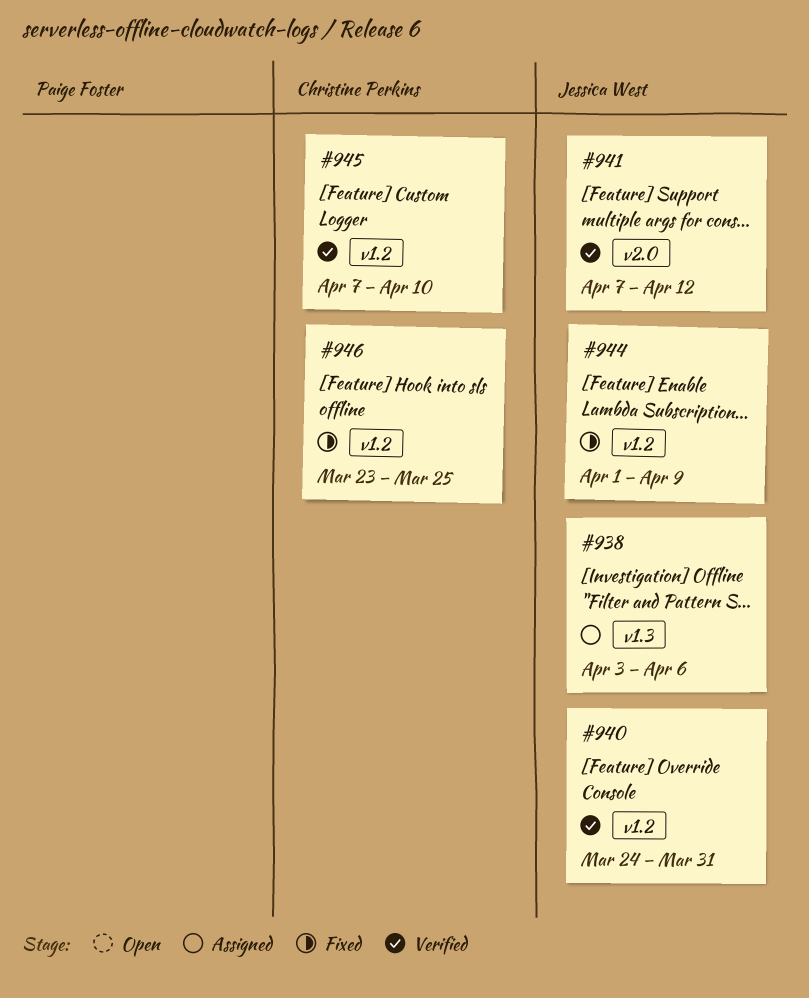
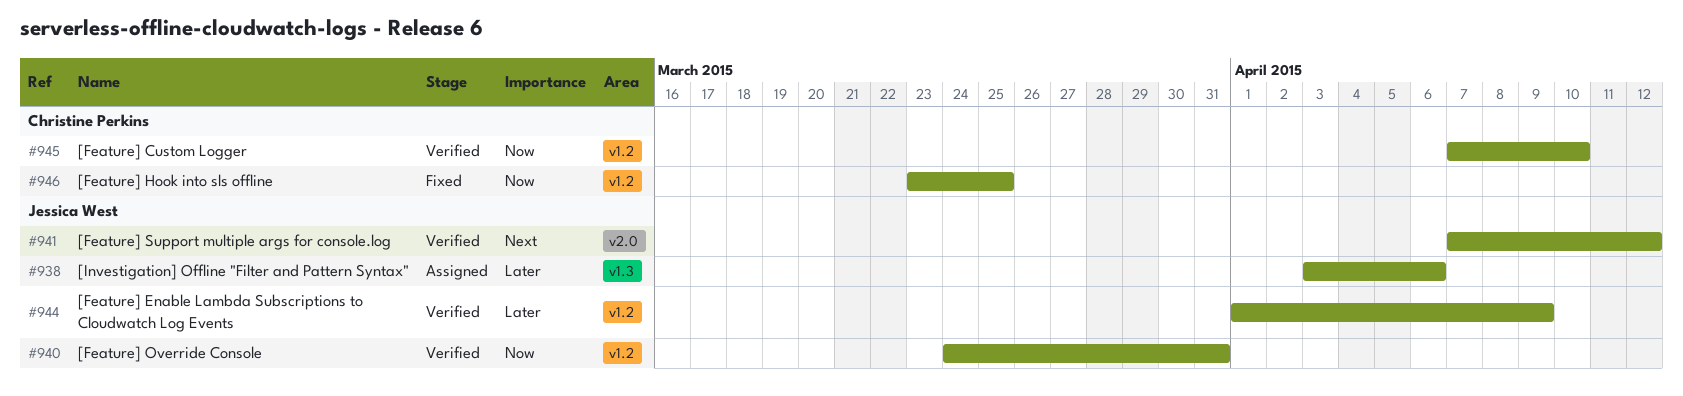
#944, status: Fixed -> Verified

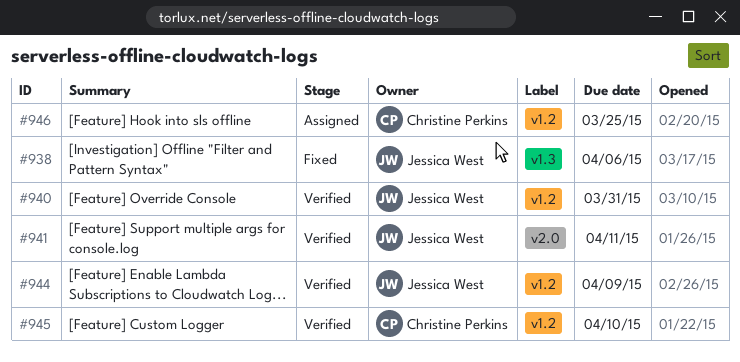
#938, status: Assigned -> Fixed
#941, due: Apr 12 -> Apr 11
#946, status: Fixed -> Assigned

